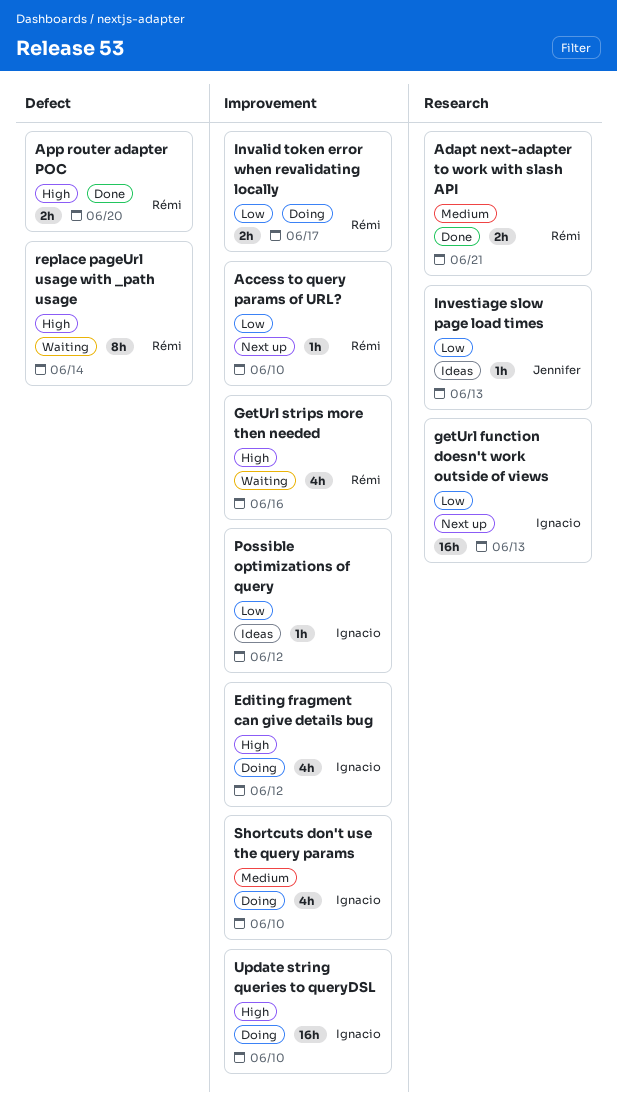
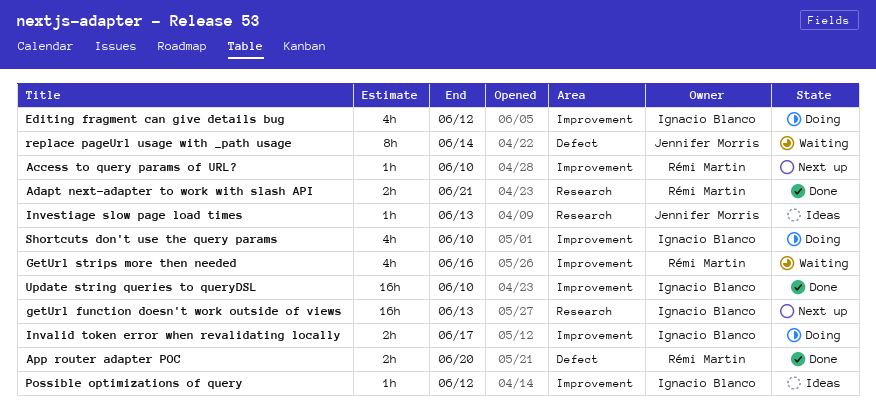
Invalid token error when revalidating locally, owner: Rémi Martin -> Ignacio Blanco
replace pageUrl usage with _path usage, owner: Rémi Martin -> Jennifer Morris
Update string queries to queryDSL, status: Doing -> Done

